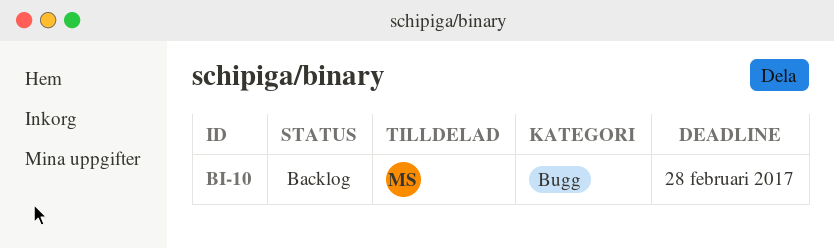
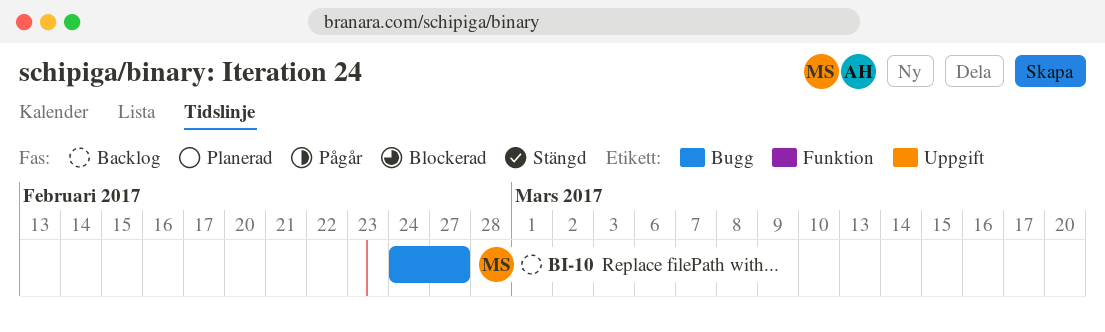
BI-10, due: Feb 28 -> Feb 27

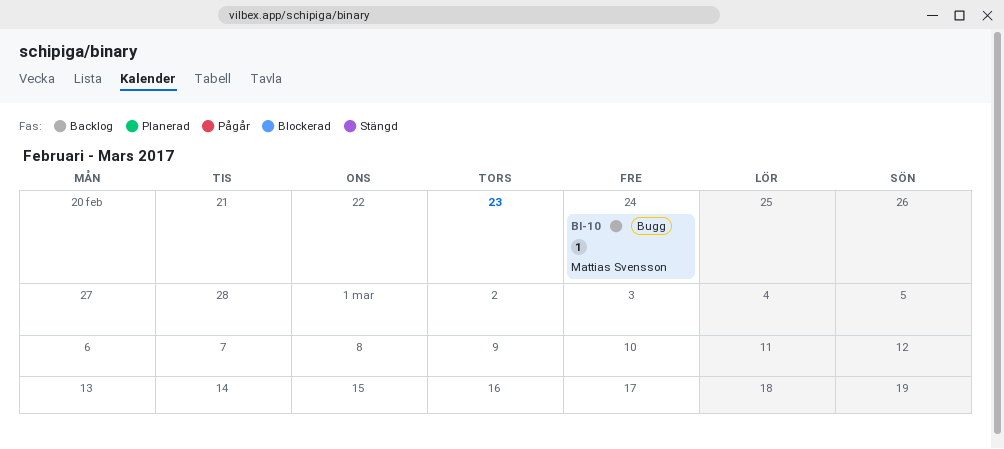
BI-10, due: Feb 27 -> Feb 24

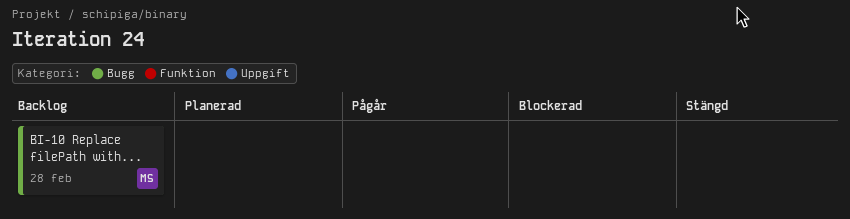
BI-10, due: Feb 24 -> Feb 28

